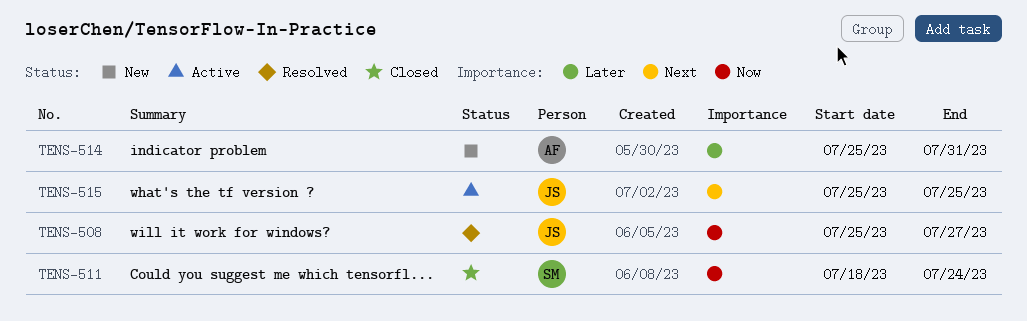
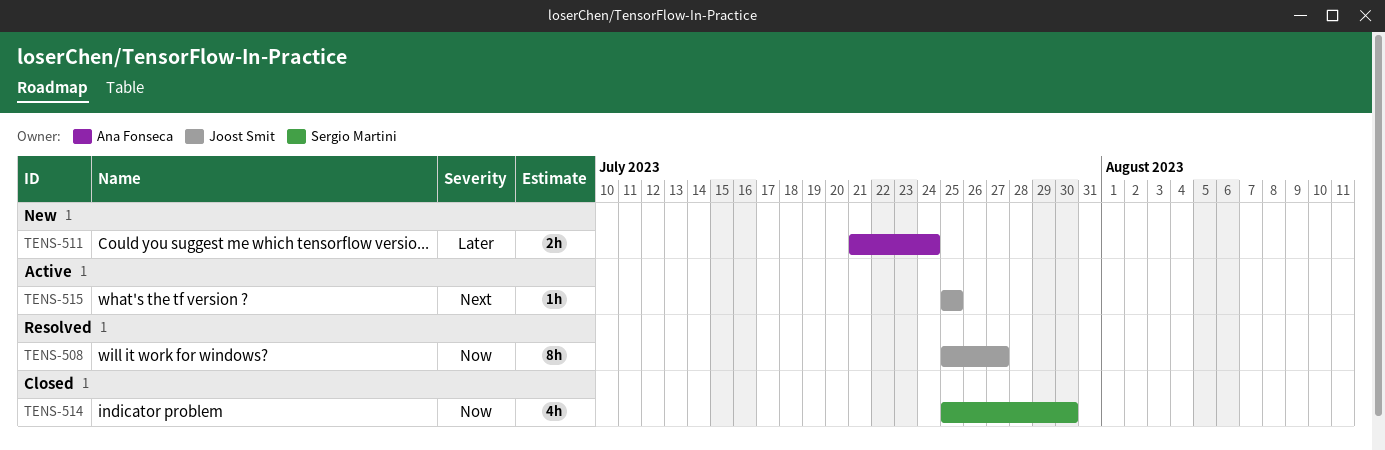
TENS-511, status: Closed -> New
TENS-511, owner: Sergio Martini -> Ana Fonseca
TENS-511, priority: Now -> Later
TENS-511, start: Jul 18 -> Jul 21
TENS-514, status: New -> Closed
TENS-514, owner: Ana Fonseca -> Sergio Martini
TENS-514, priority: Later -> Now
TENS-514, due: Jul 31 -> Jul 30

